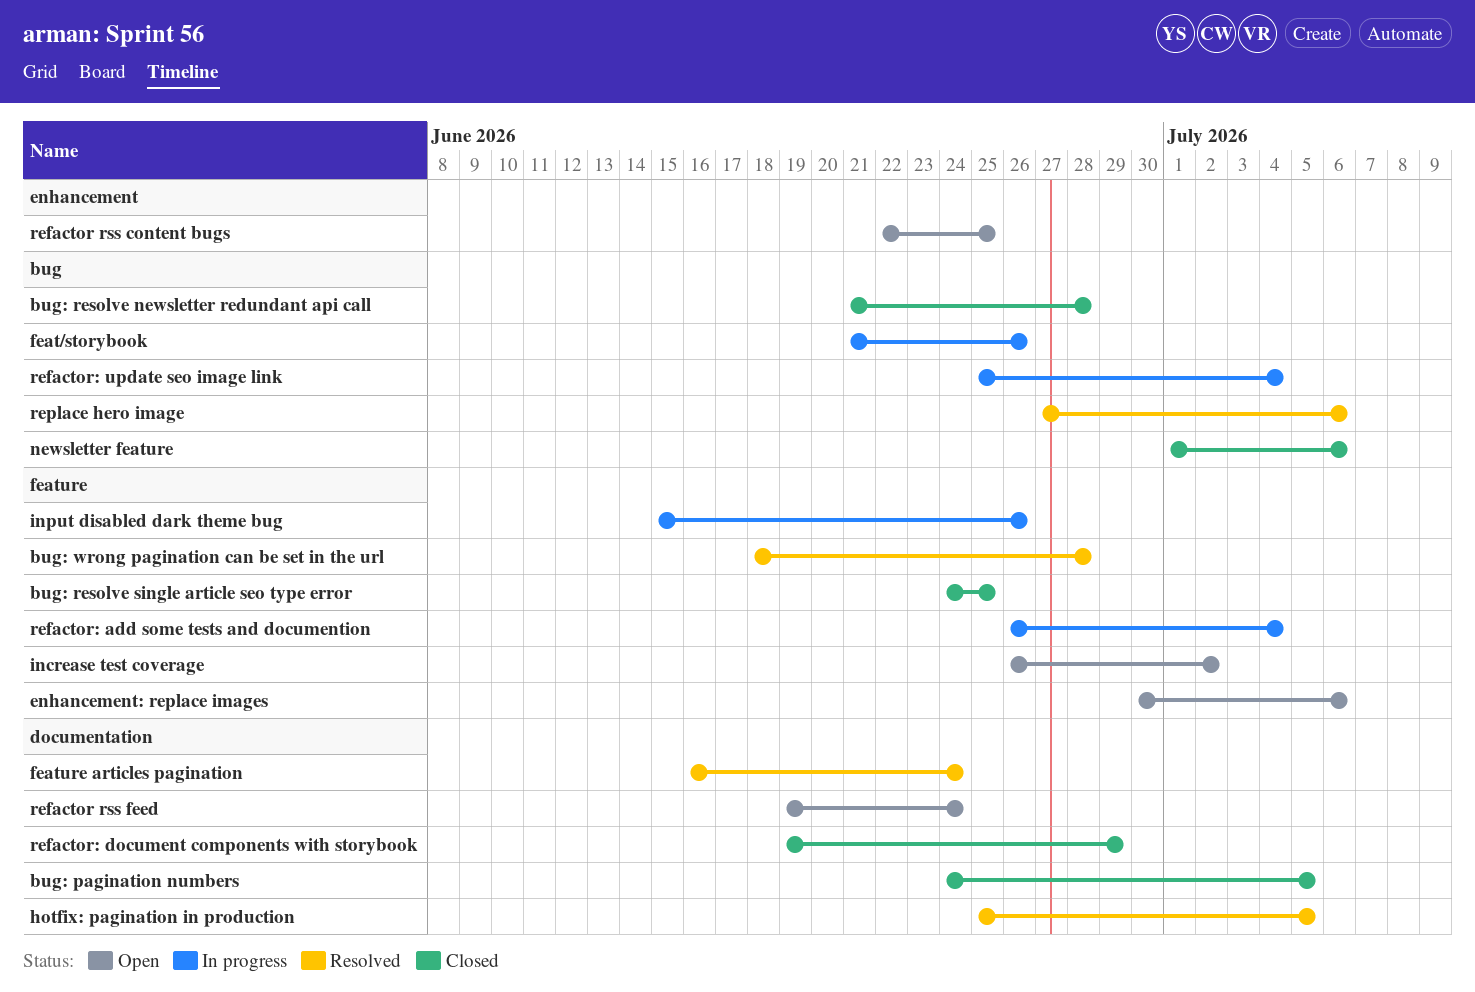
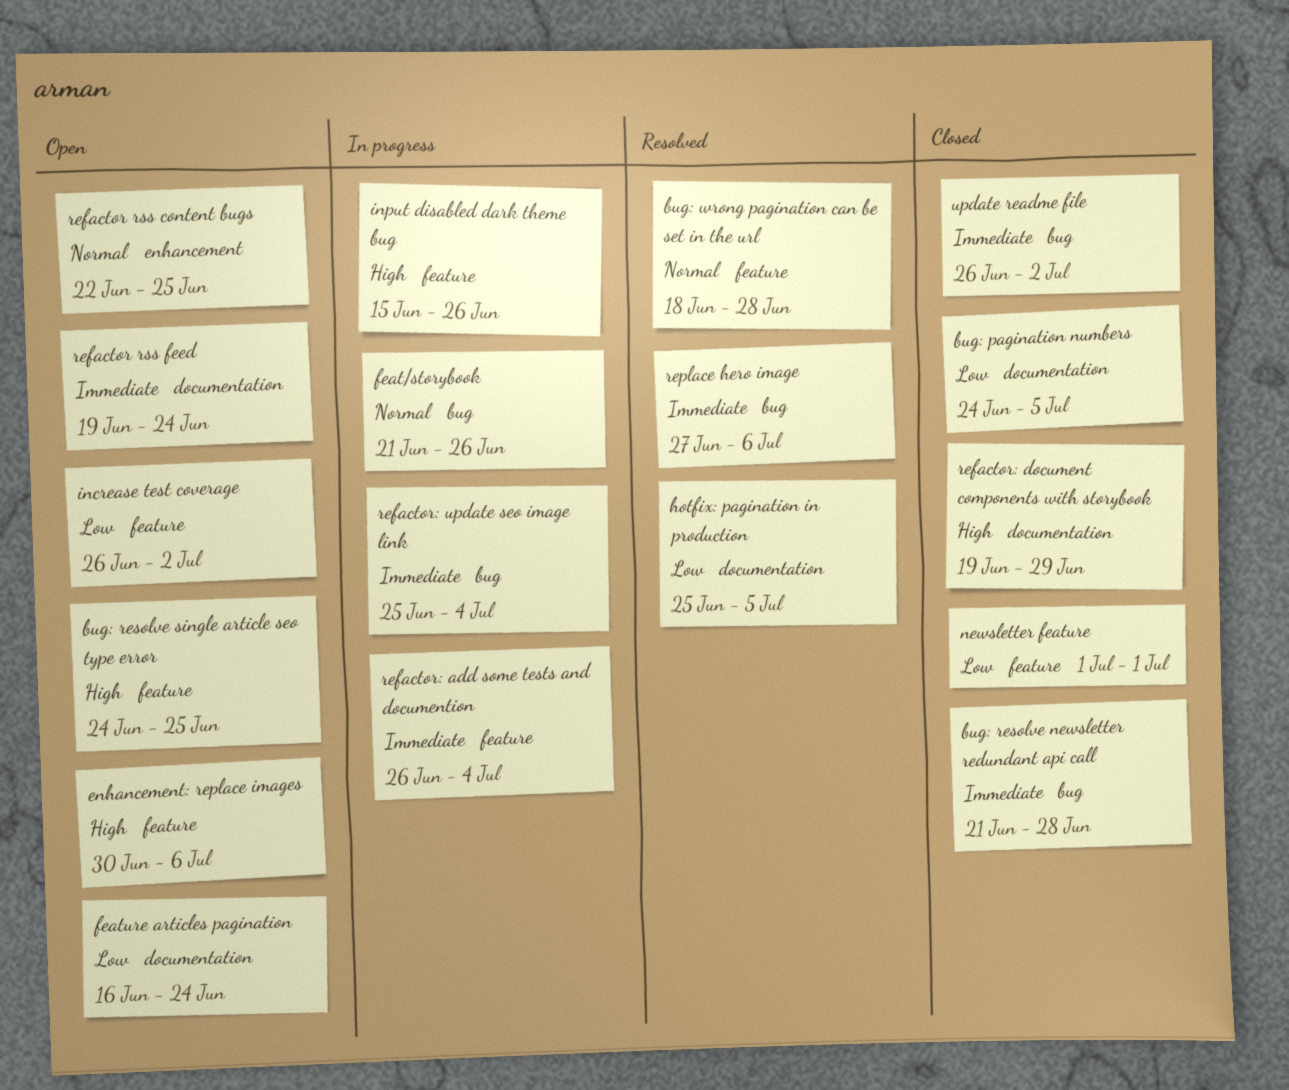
bug: resolve single article seo type error, status: Closed -> Open
feature articles pagination, status: Resolved -> Open
newsletter feature, label: bug -> feature
newsletter feature, due: Jul 6 -> Jul 1
update readme file: none -> present

